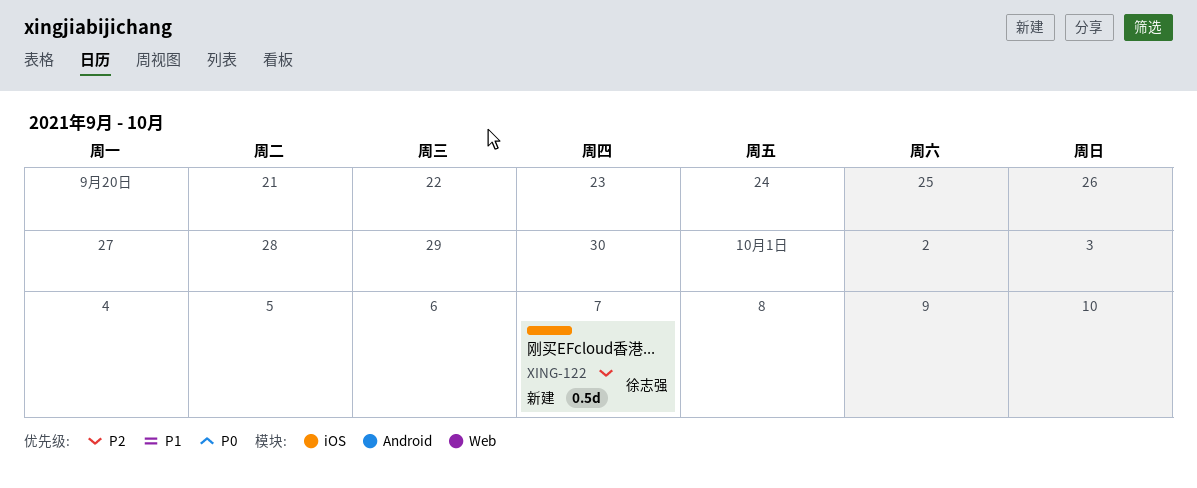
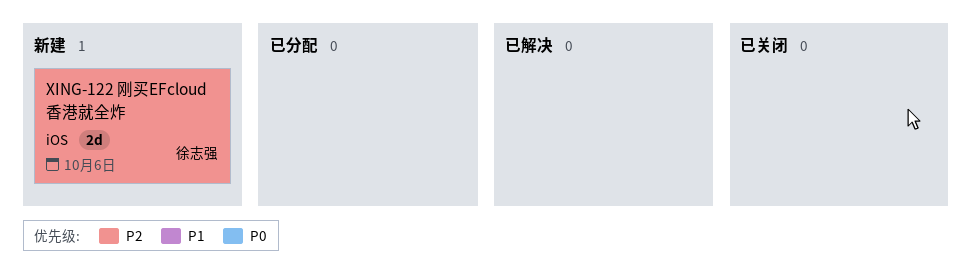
XING-122, estimate: 0.5d -> 2d
XING-122, due: Oct 7 -> Oct 6

